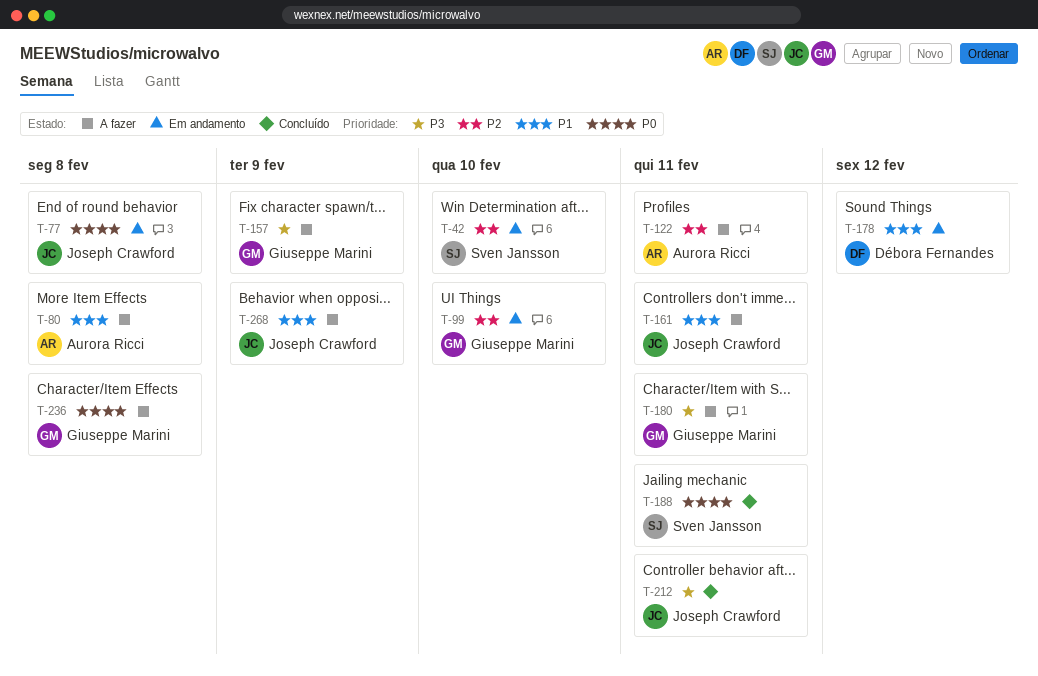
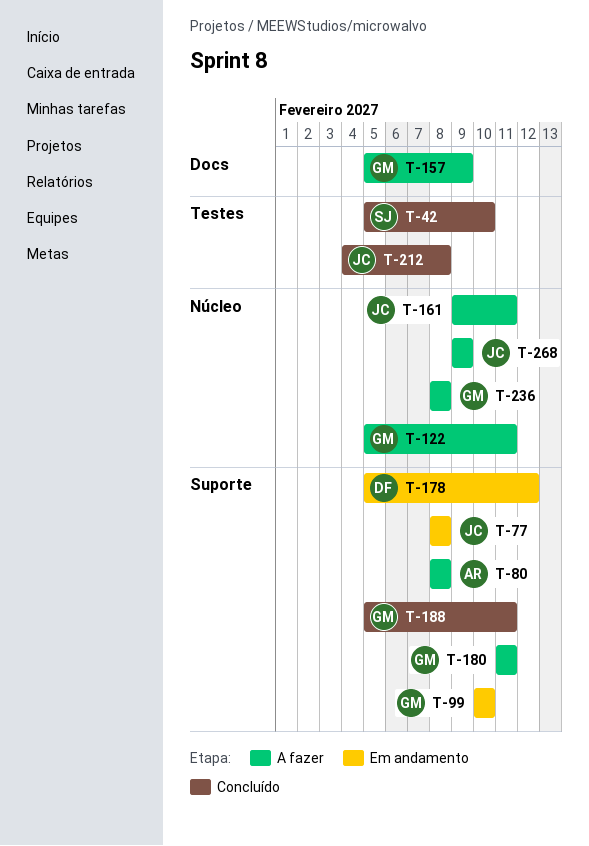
T-42, status: Em andamento -> Concluído
T-122, owner: Aurora Ricci -> Giuseppe Marini
T-188, owner: Sven Jansson -> Giuseppe Marini
T-212, due: Feb 11 -> Feb 8

